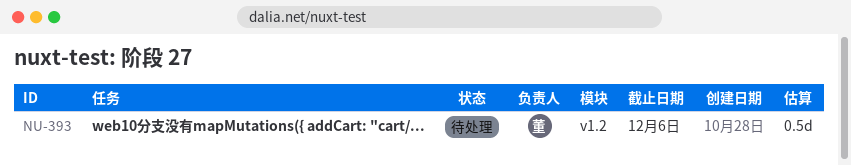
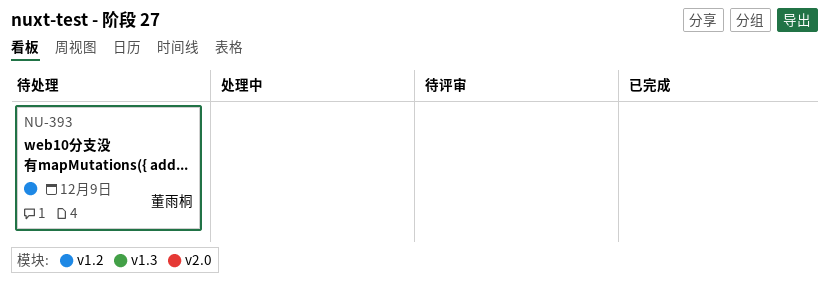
NU-393, due: Dec 6 -> Dec 9

